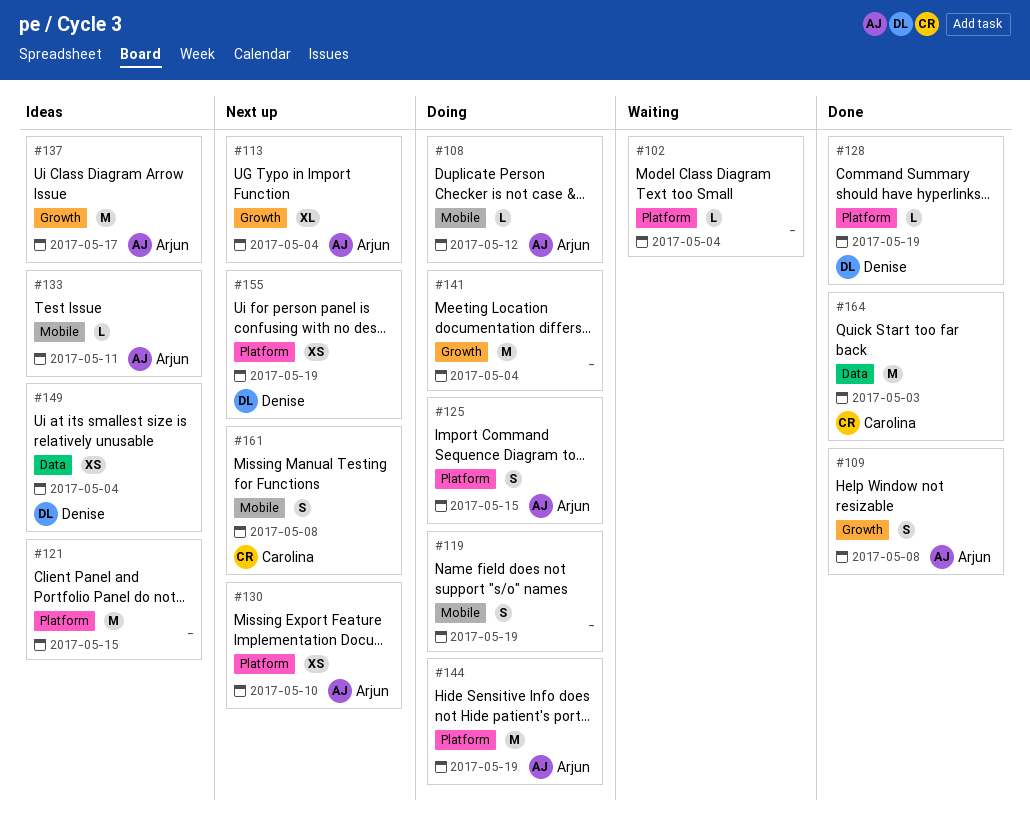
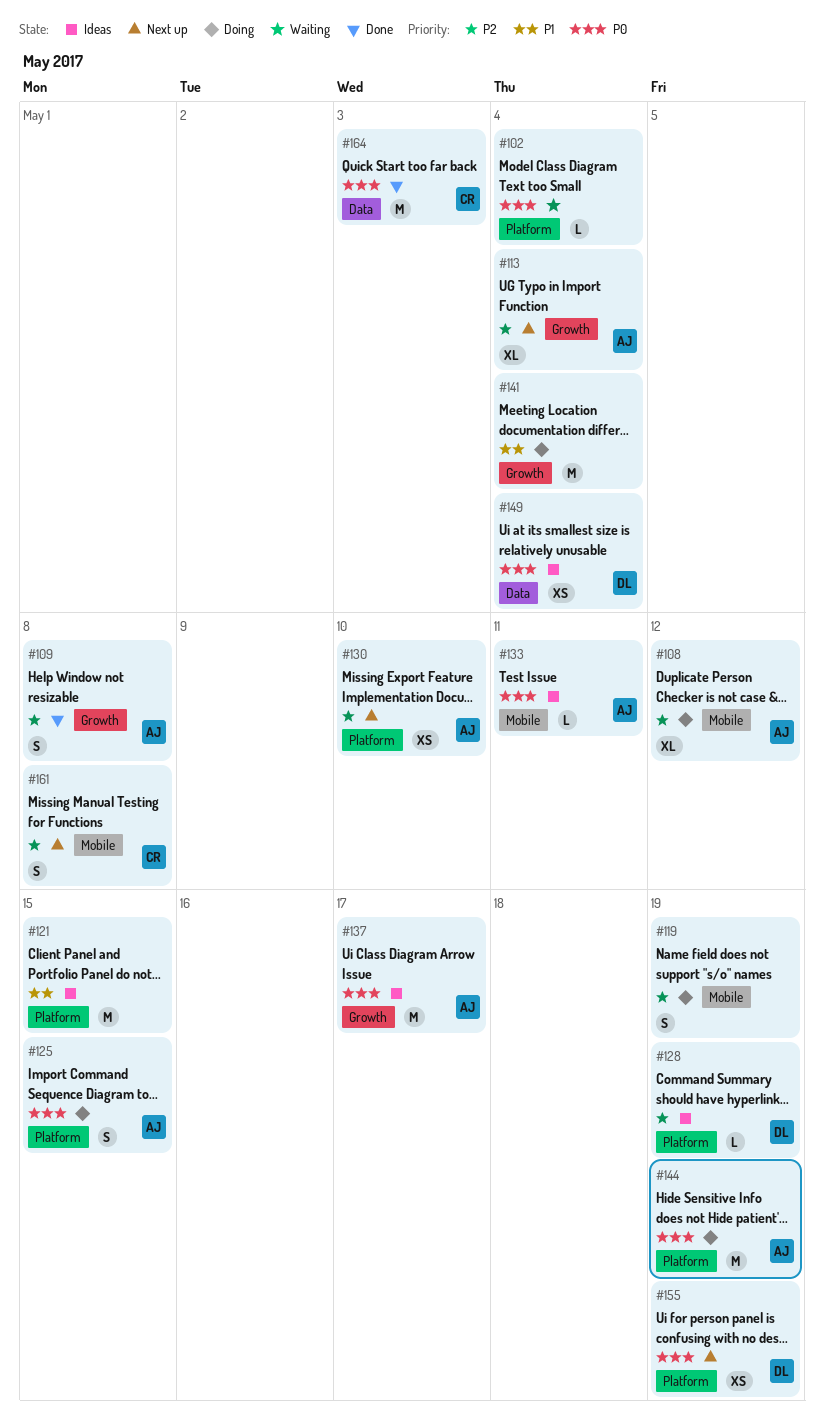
#108, estimate: L -> XL
#128, status: Done -> Ideas

